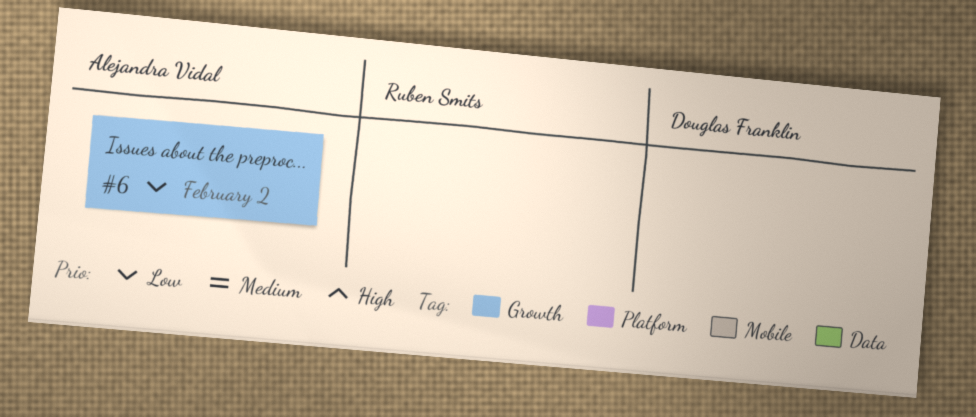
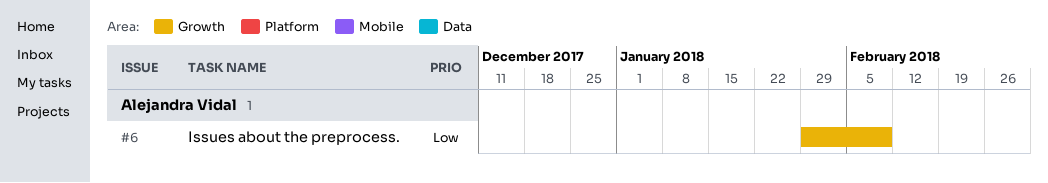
#6, due: Feb 2 -> Feb 9

